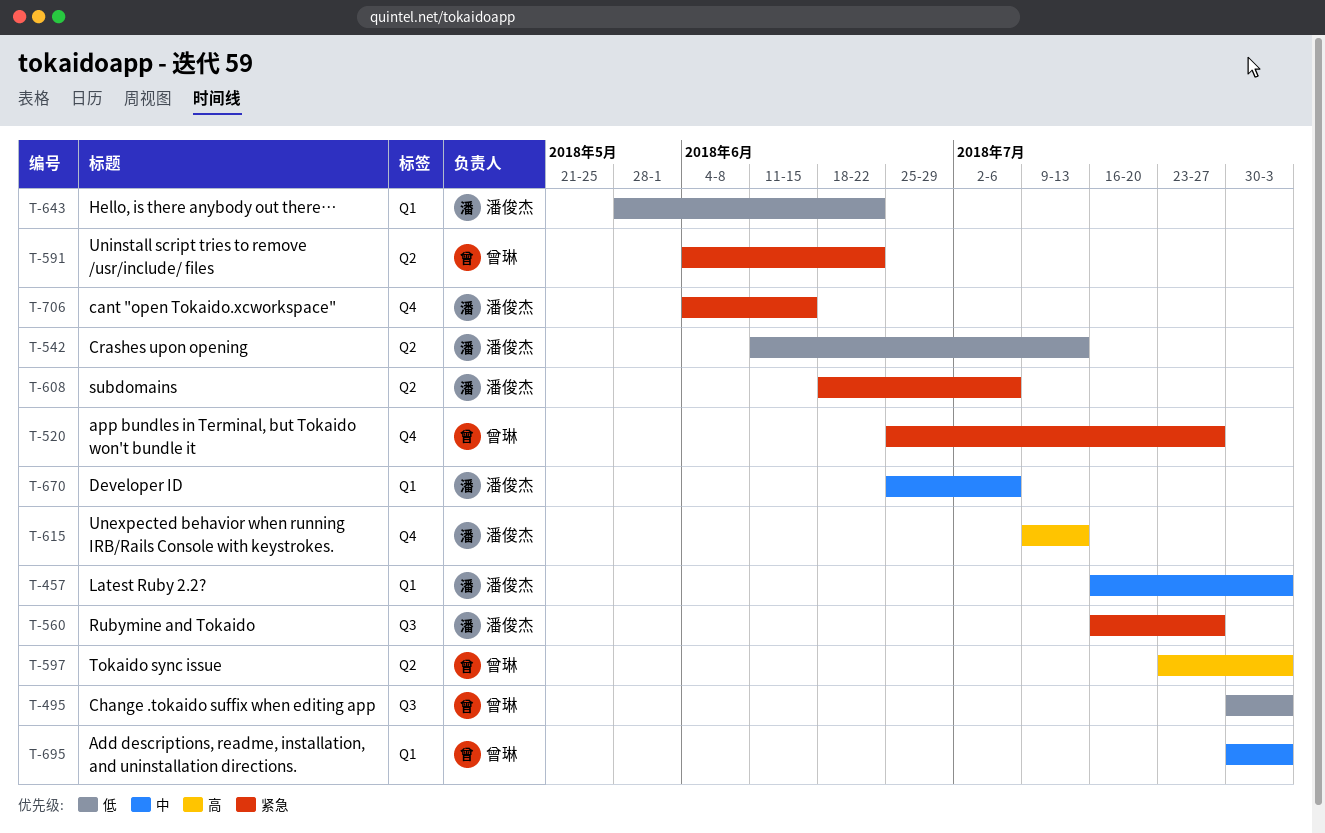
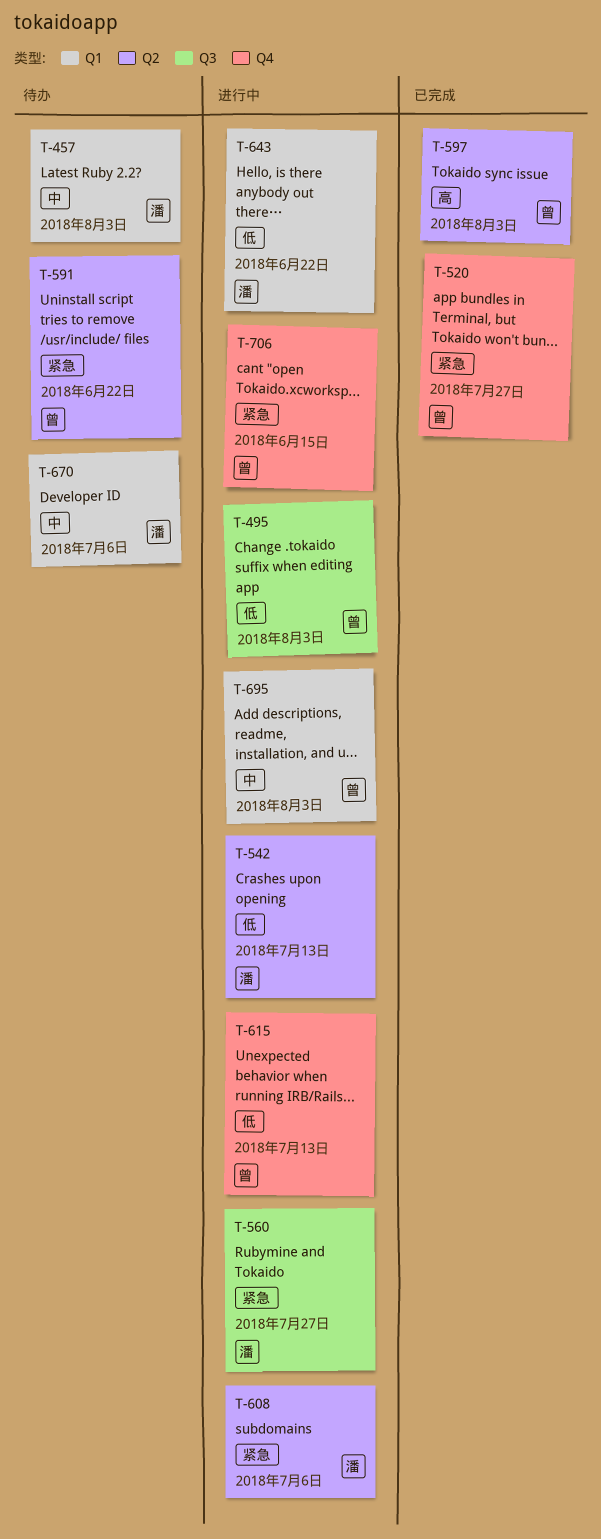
T-615, owner: 潘俊杰 -> 曾琳
T-615, priority: 高 -> 低
T-706, owner: 潘俊杰 -> 曾琳

